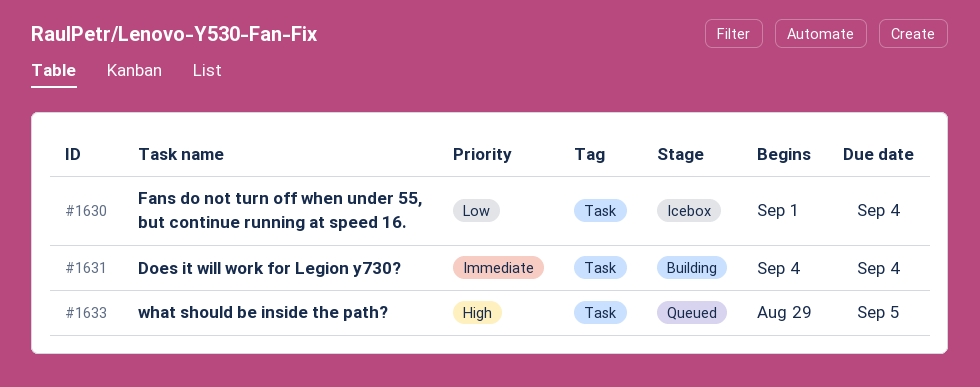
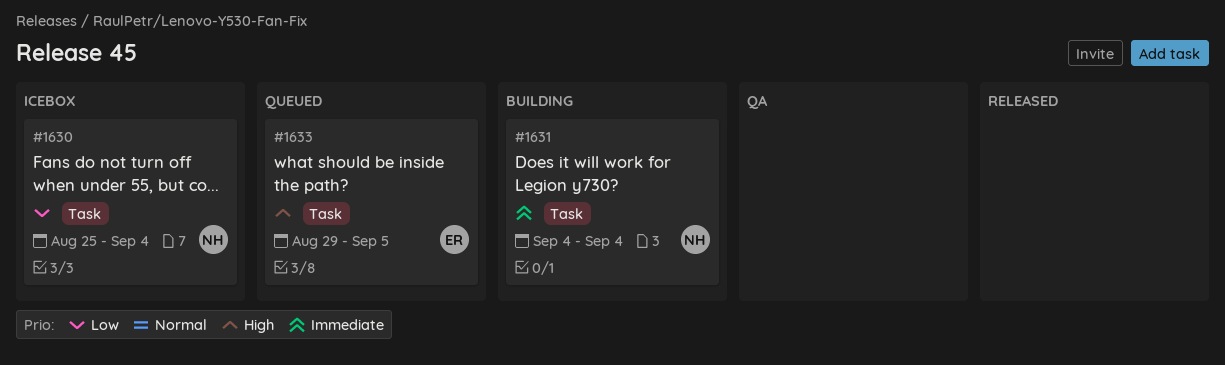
#1630, start: Sep 1 -> Aug 25

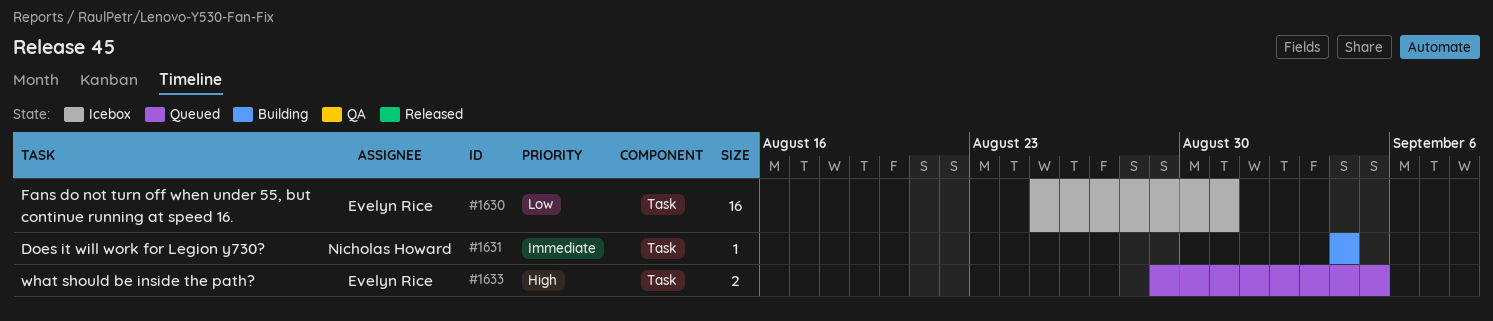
#1630, owner: Nicholas Howard -> Evelyn Rice
#1630, due: Sep 4 -> Aug 31

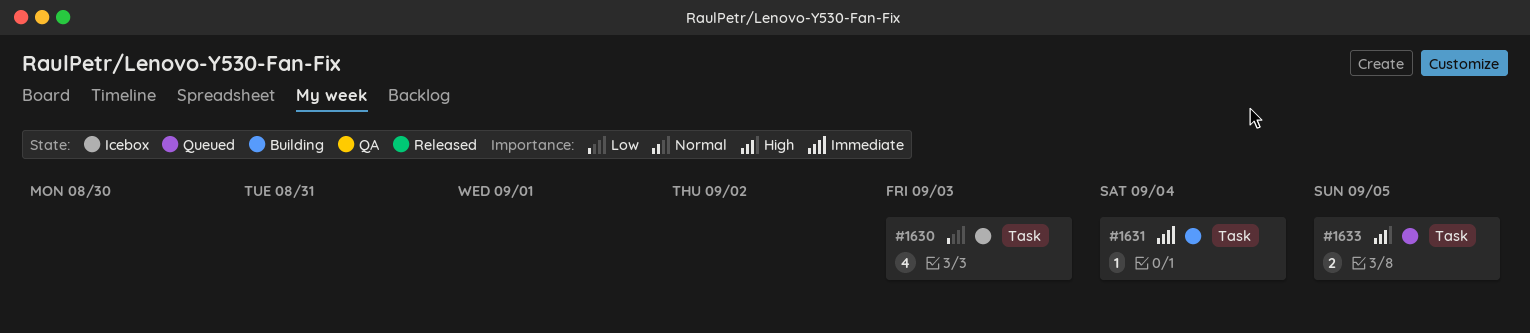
#1630, estimate: 16 -> 4
#1630, due: Aug 31 -> Sep 3

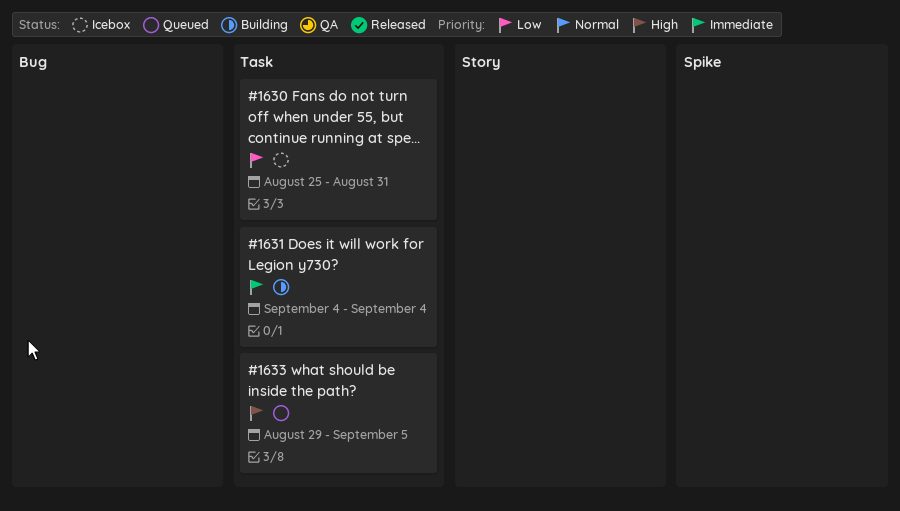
#1630, due: Sep 3 -> Aug 31

